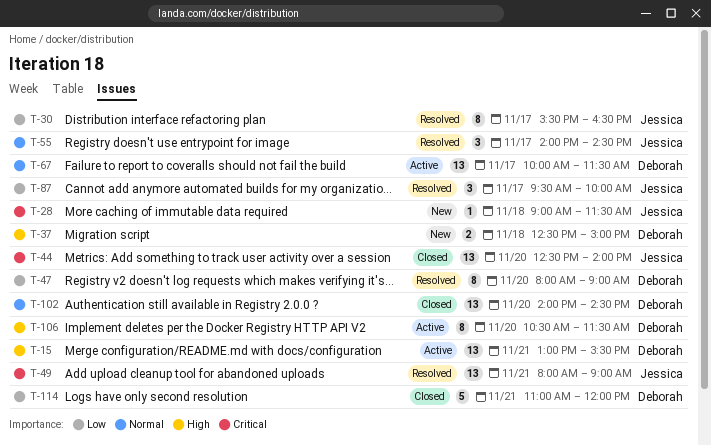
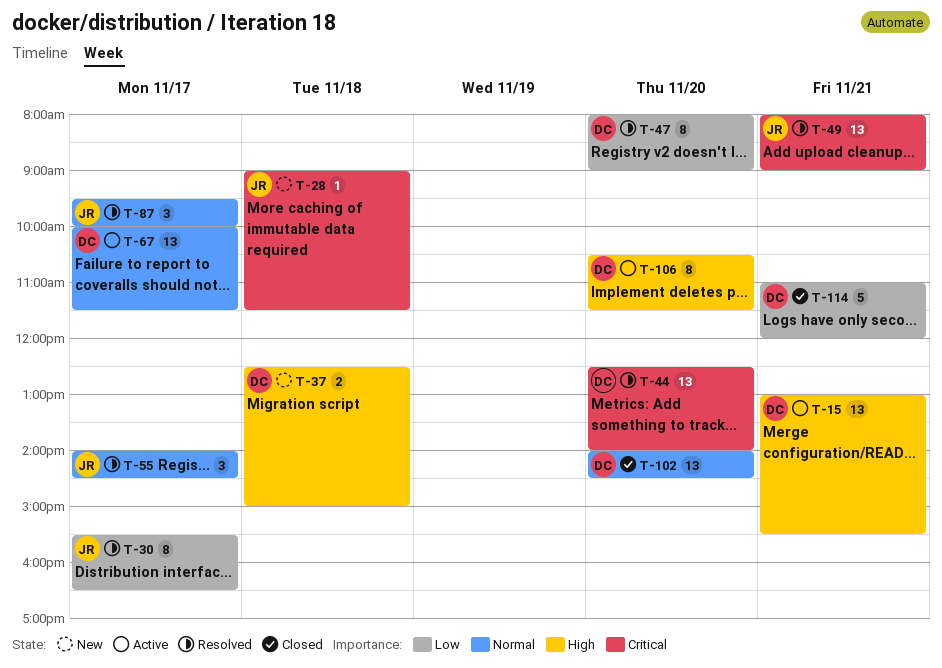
T-44, status: Closed -> Resolved
T-44, owner: Jessica -> Deborah
T-87, priority: Low -> Normal

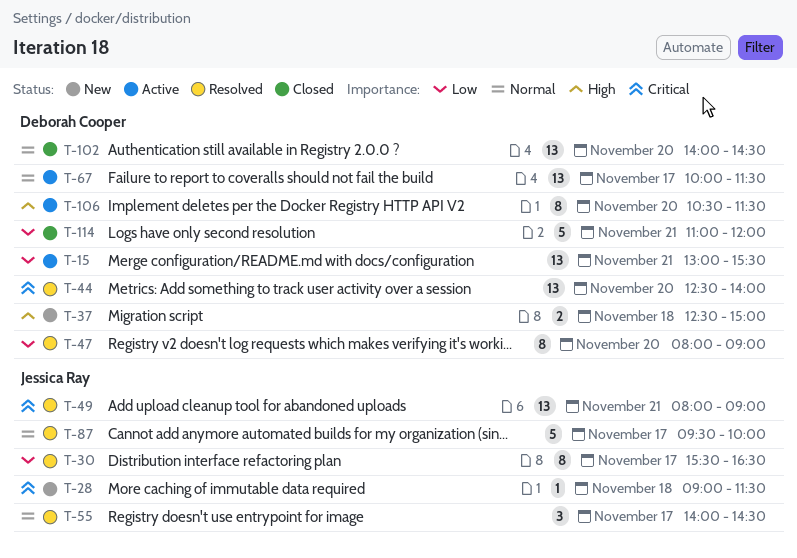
T-15, priority: High -> Low
T-87, estimate: 3 -> 5

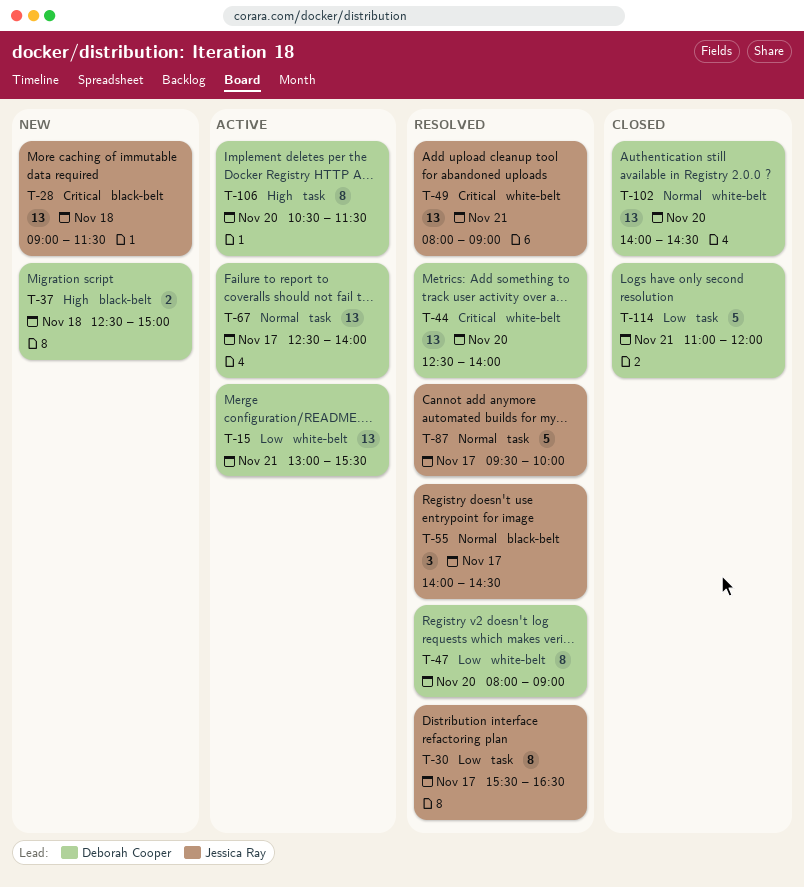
T-28, estimate: 1 -> 13
T-67, begins: 10:00 -> 12:30
T-67, ends: 11:30 -> 14:00

